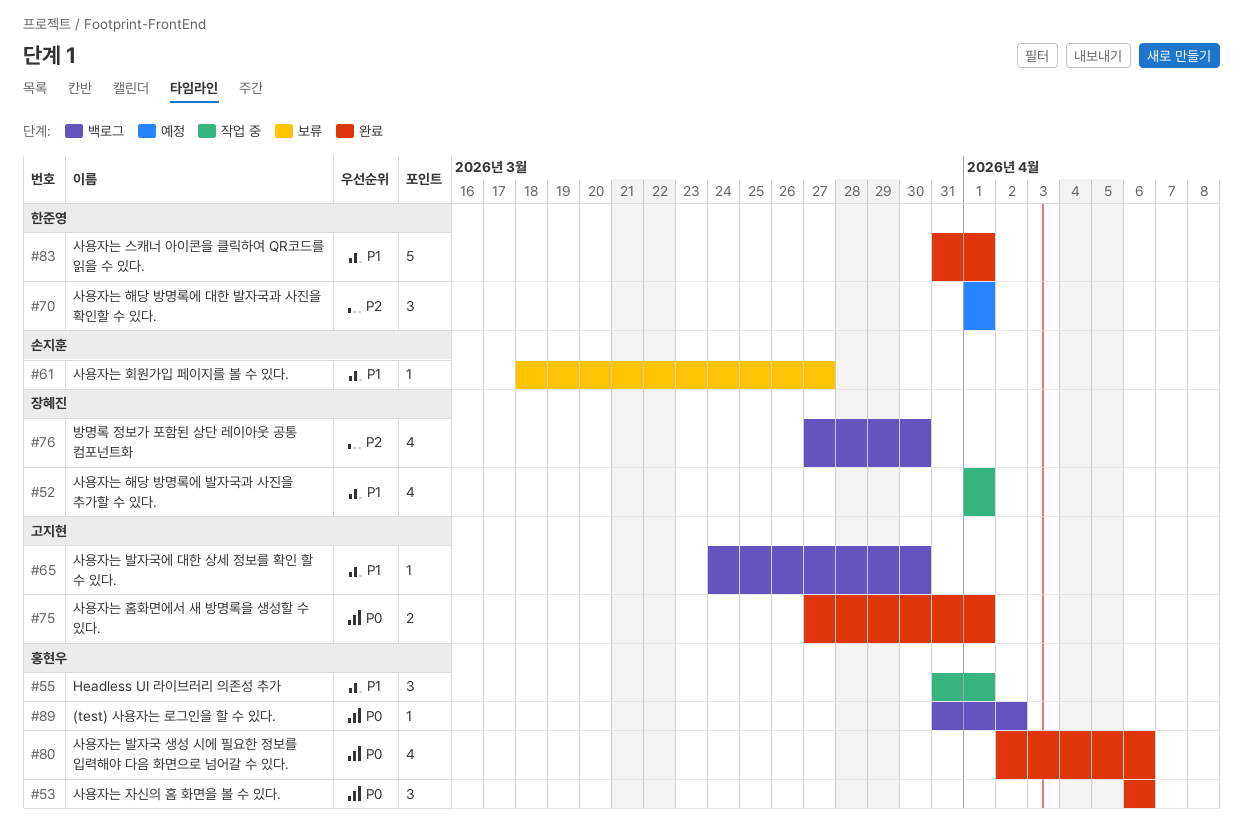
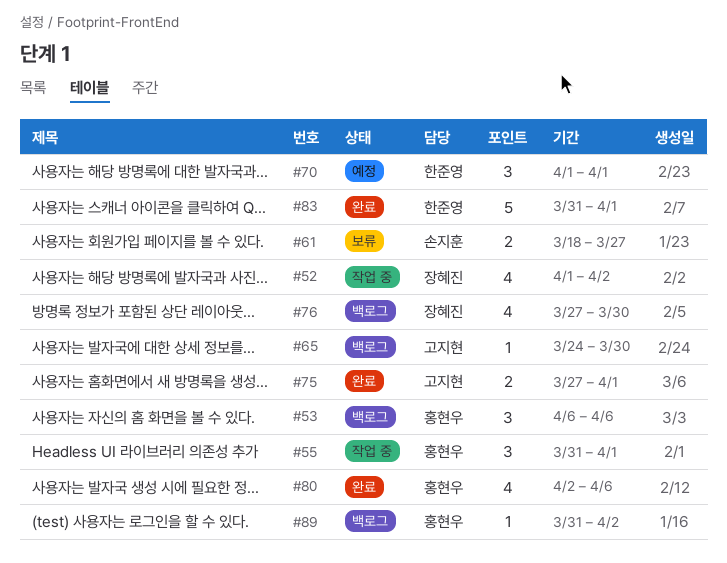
#52, due: Apr 1 -> Apr 2
#53, status: 완료 -> 백로그
#61, estimate: 1 -> 2

